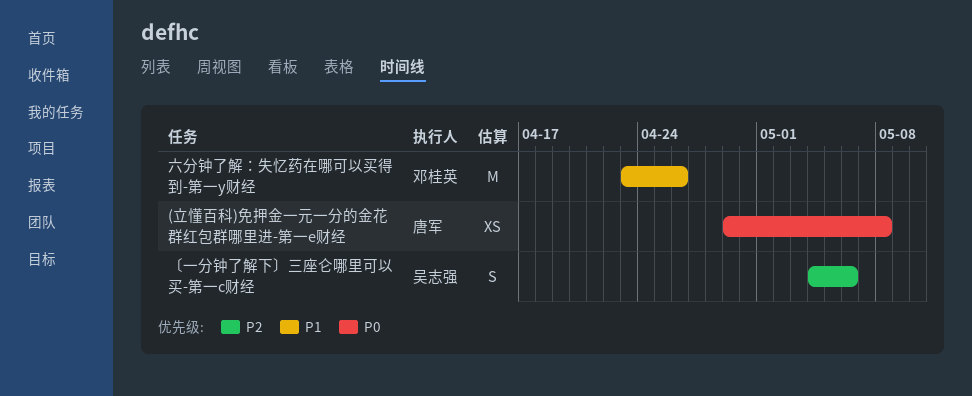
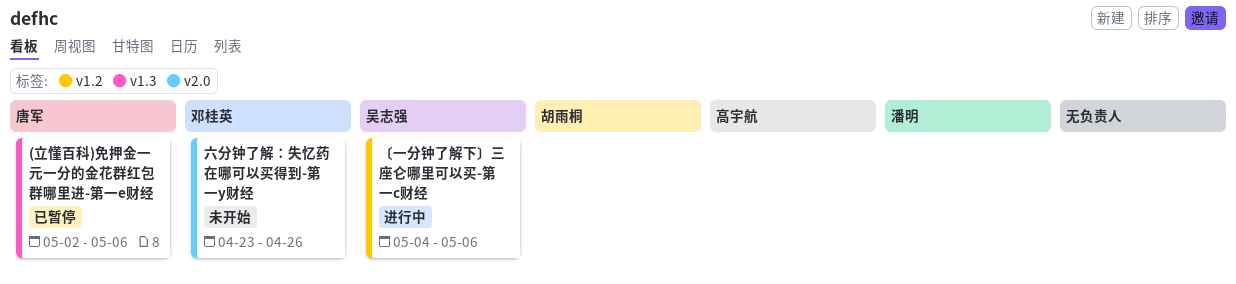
(立懂百科)免押金一元一分的金花群红包群哪里进-第一e财经, start: Apr 29 -> May 2
(立懂百科)免押金一元一分的金花群红包群哪里进-第一e财经, due: May 8 -> May 6

